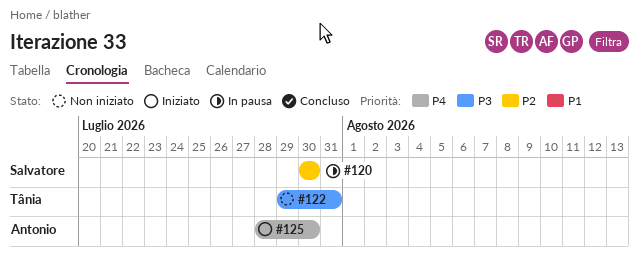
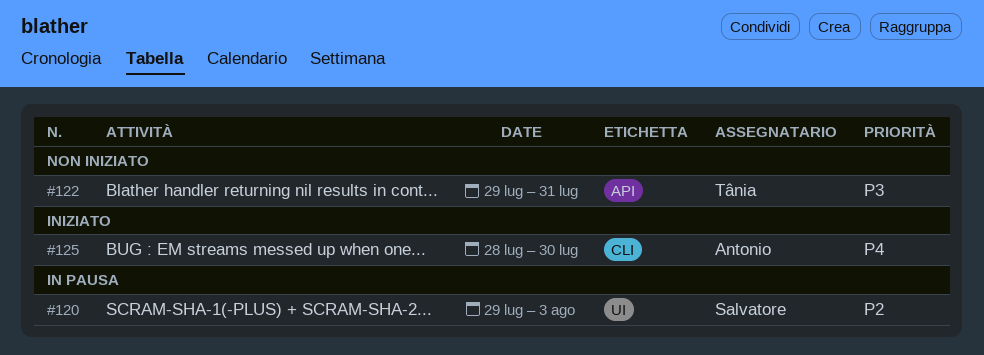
#120, start: Jul 30 -> Jul 29
#120, due: Jul 30 -> Aug 3

